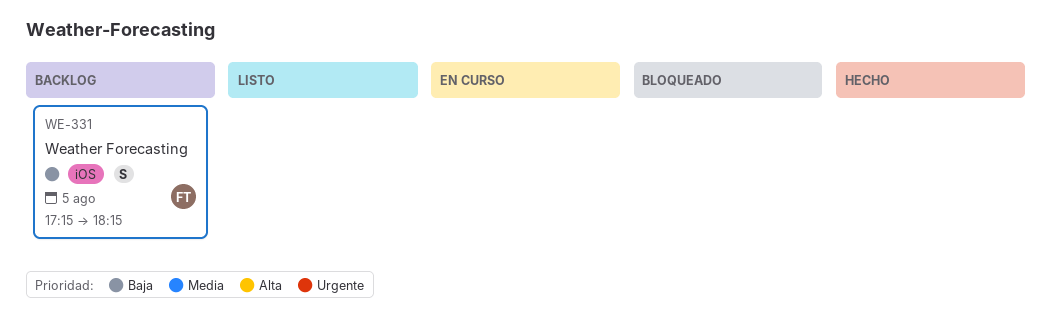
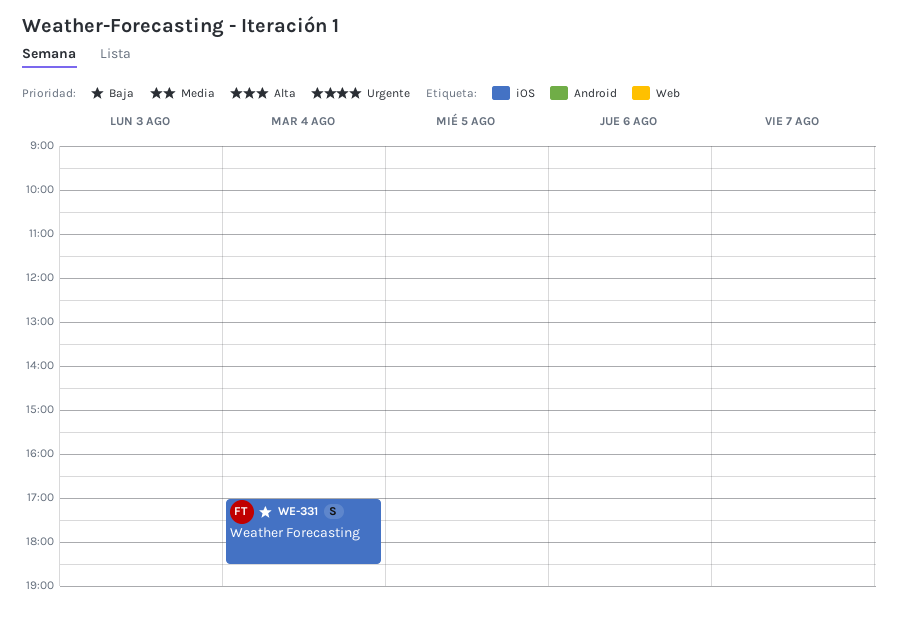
WE-331, day: Aug 5 -> Aug 4
WE-331, begins: 17:15 -> 17:00
WE-331, ends: 18:15 -> 18:30

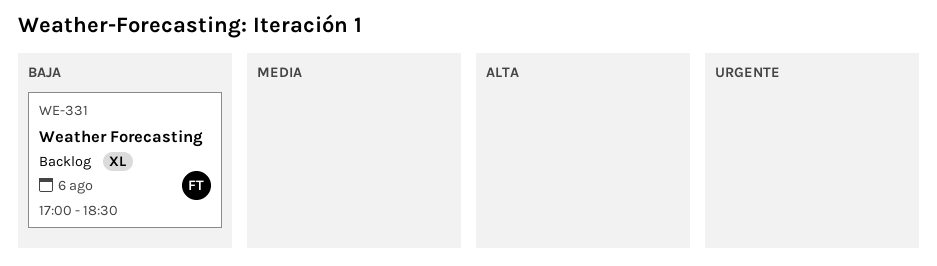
WE-331, estimate: S -> XL
WE-331, day: Aug 4 -> Aug 6

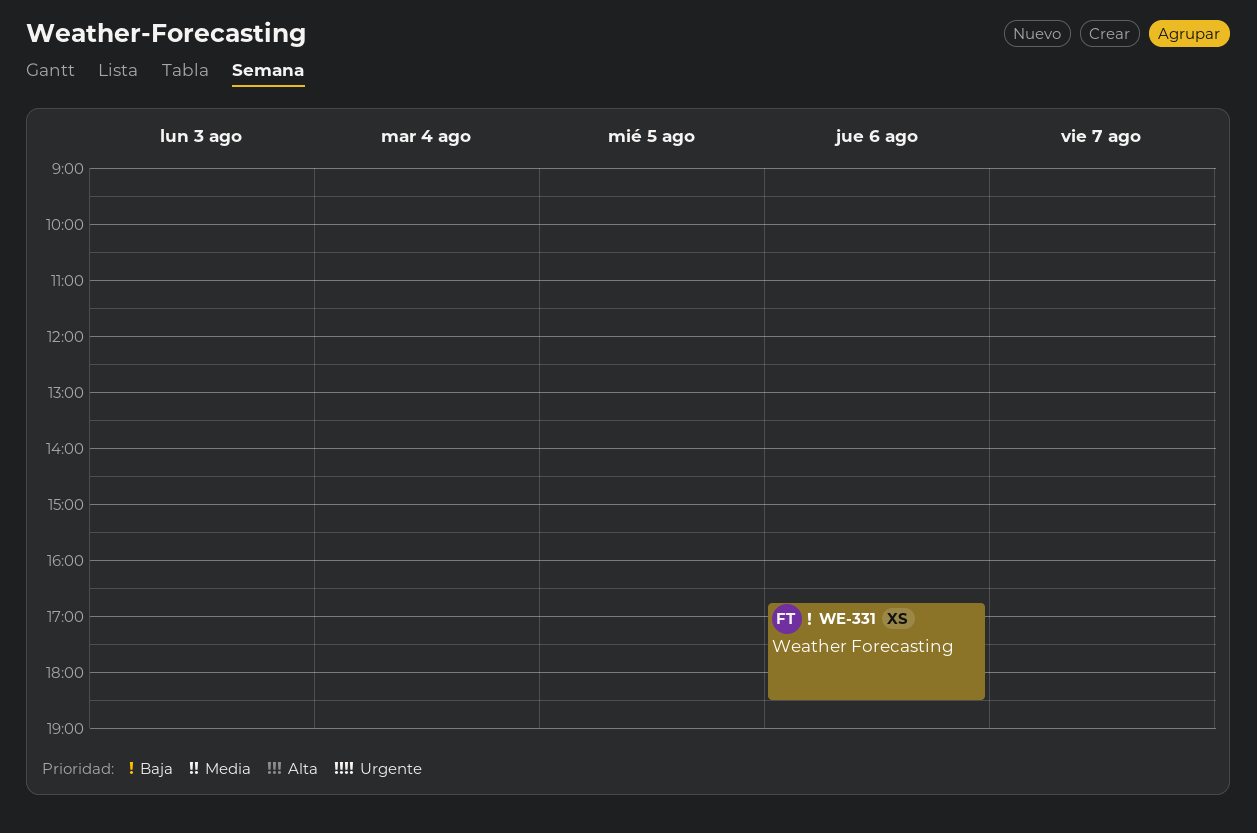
WE-331, estimate: XL -> XS
WE-331, begins: 17:00 -> 16:45

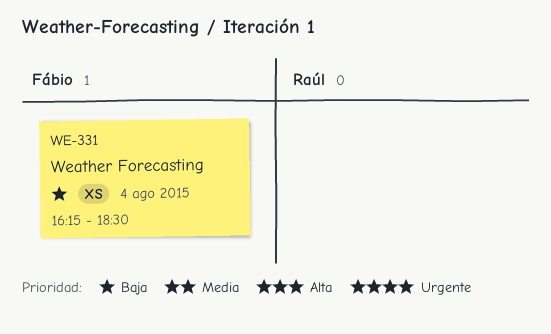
WE-331, day: Aug 6 -> Aug 4
WE-331, begins: 16:45 -> 16:15

